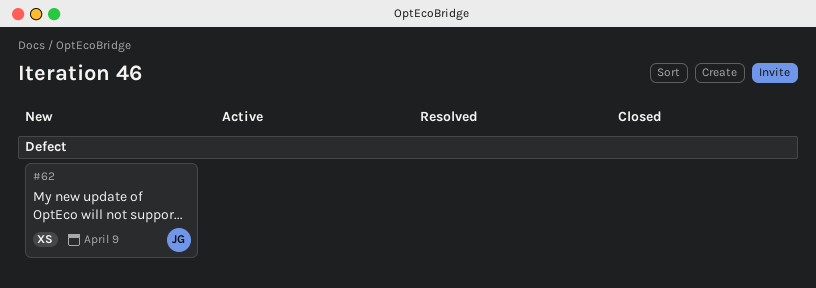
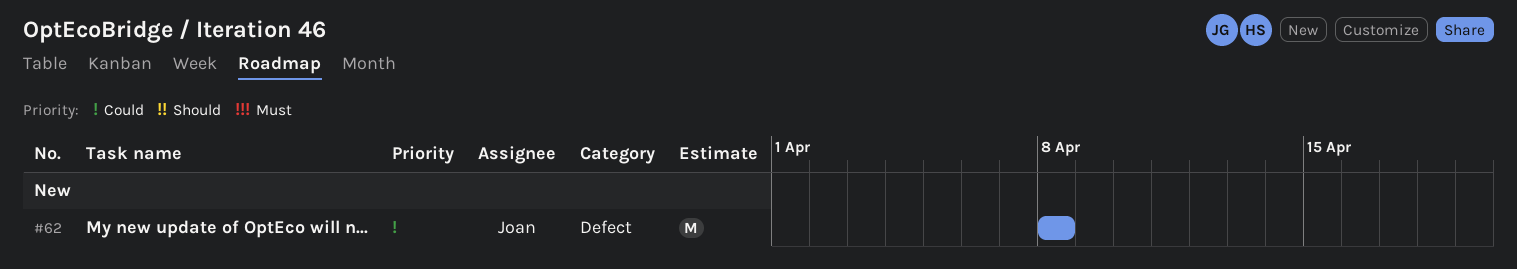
#62, estimate: XS -> M
#62, due: Apr 9 -> Apr 8

